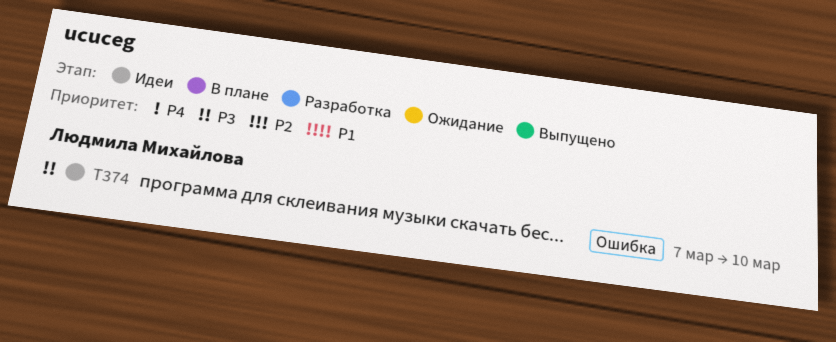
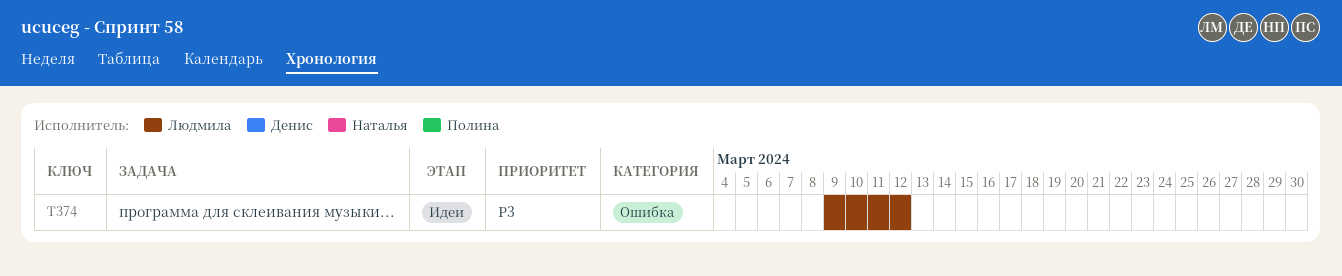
T374, start: Mar 7 -> Mar 9
T374, due: Mar 10 -> Mar 12

